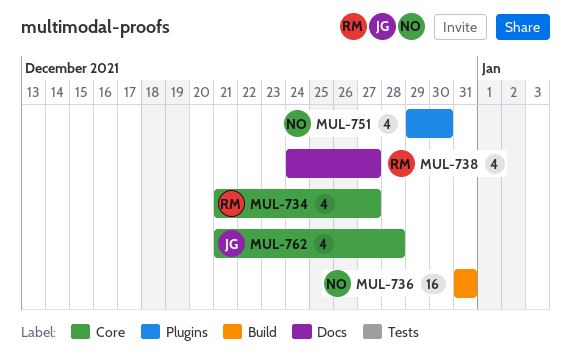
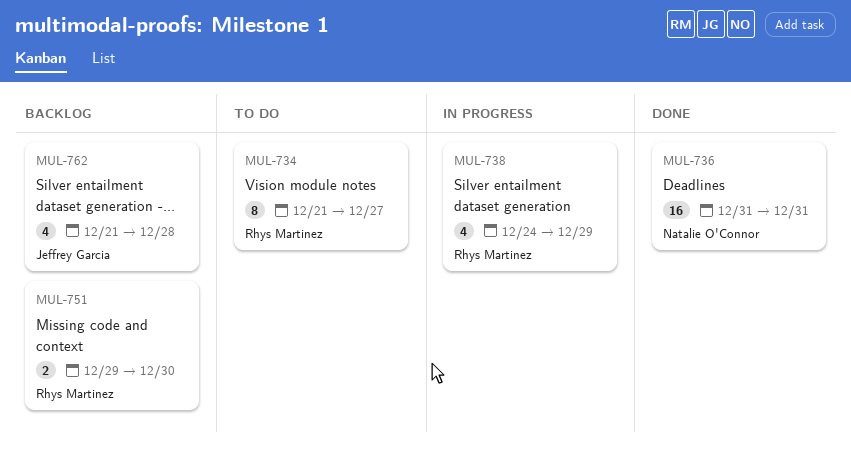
MUL-734, estimate: 4 -> 8
MUL-738, due: Dec 27 -> Dec 29
MUL-751, owner: Natalie O'Connor -> Rhys Martinez
MUL-751, estimate: 4 -> 2

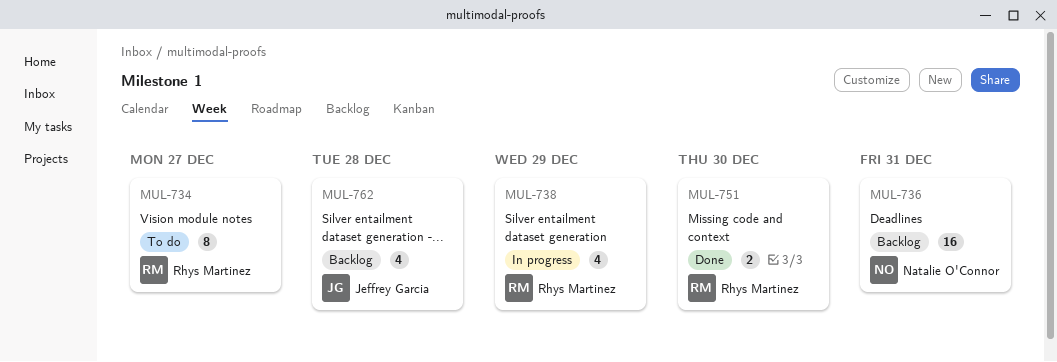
MUL-736, status: Done -> Backlog
MUL-751, status: Backlog -> Done

